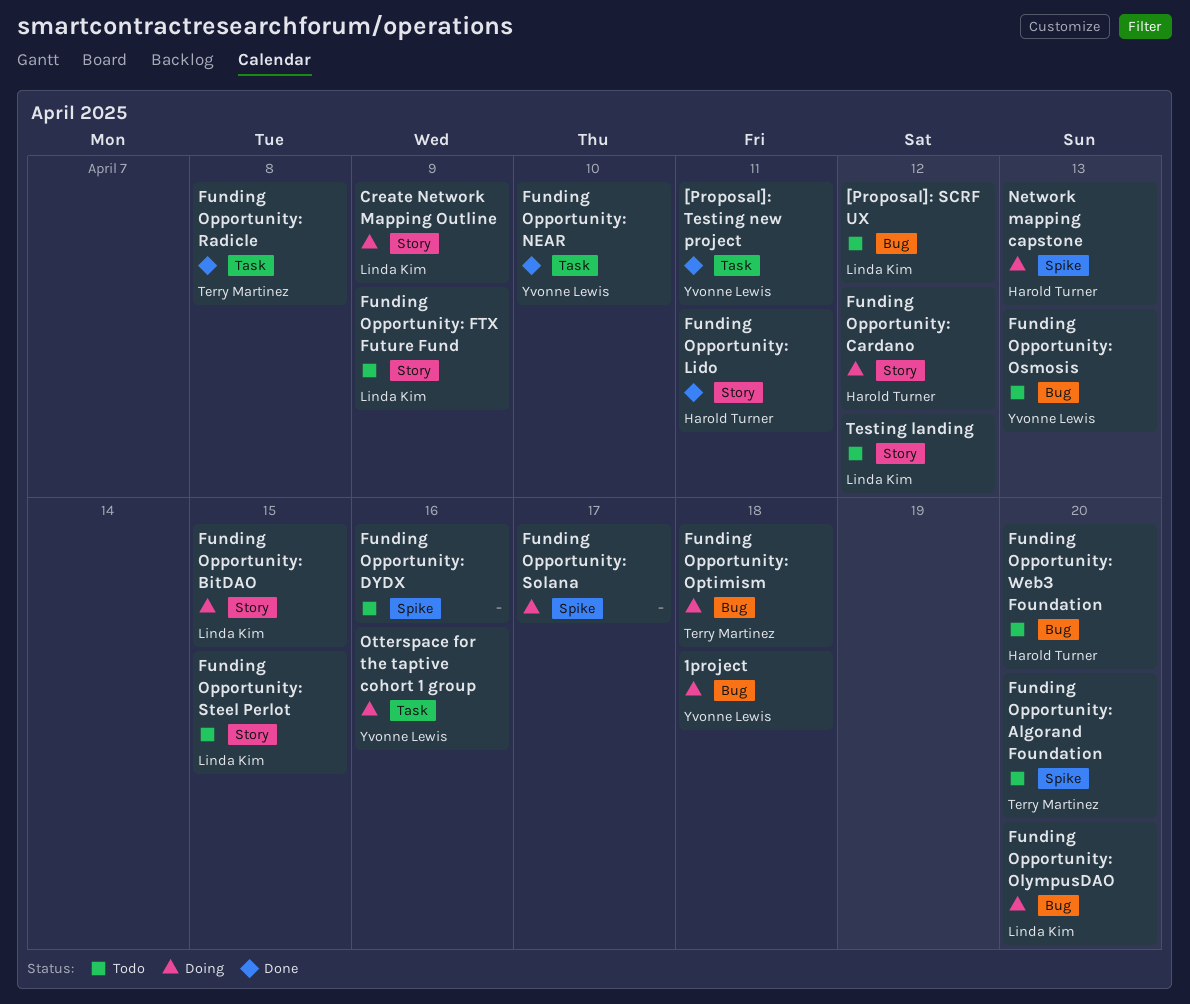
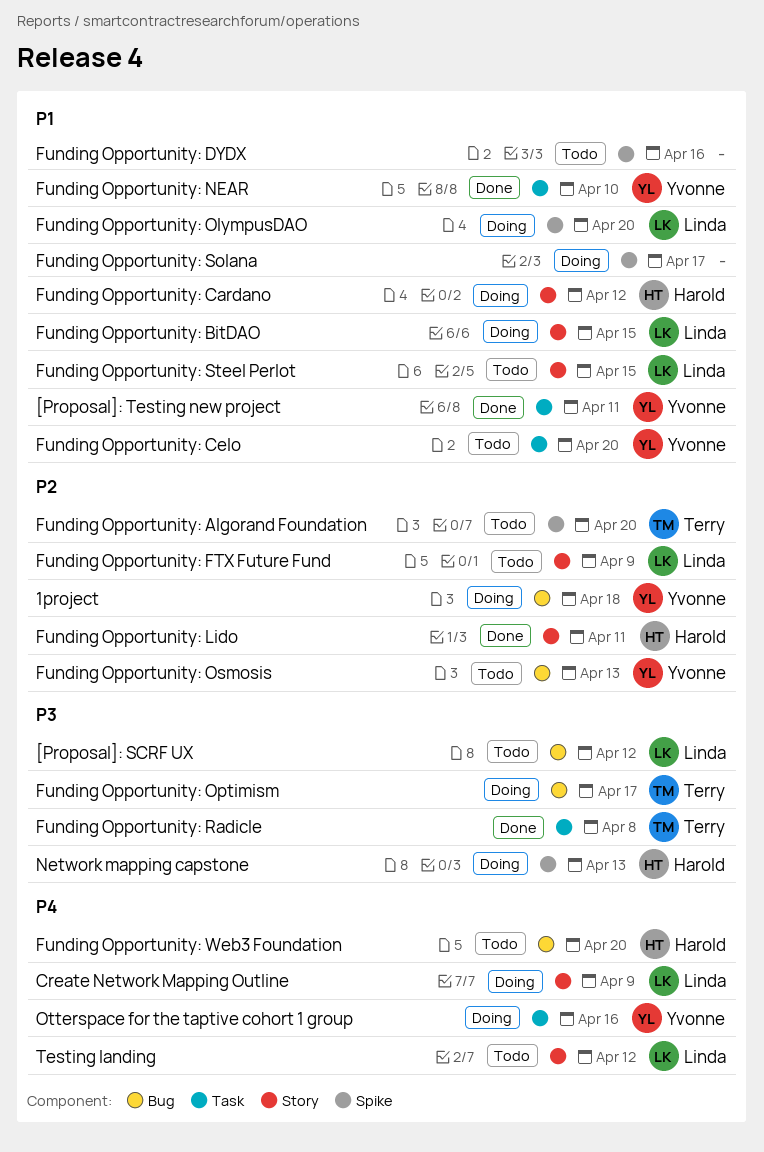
Funding Opportunity: Celo: none -> present
Funding Opportunity: OlympusDAO, label: Bug -> Spike
Funding Opportunity: Optimism, due: Apr 18 -> Apr 17

